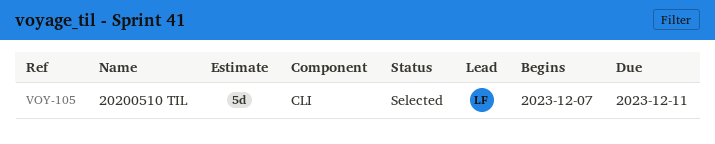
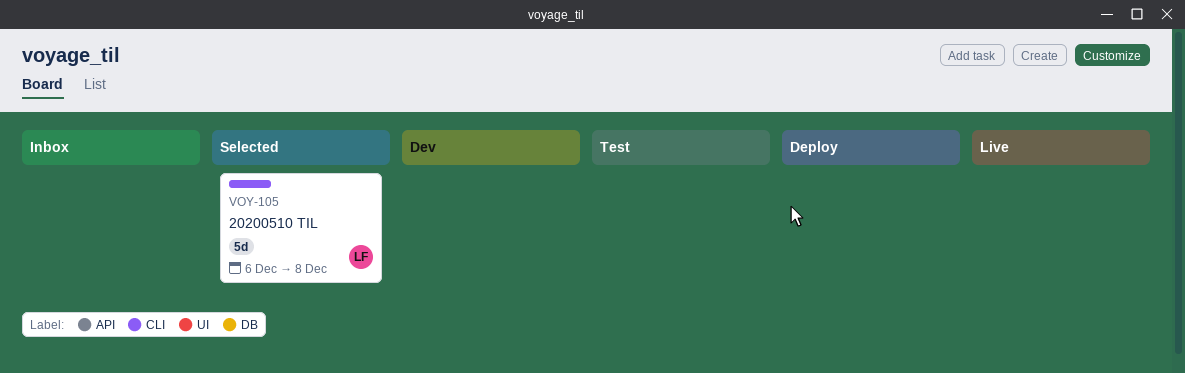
VOY-105, start: Dec 7 -> Dec 6
VOY-105, due: Dec 11 -> Dec 8

